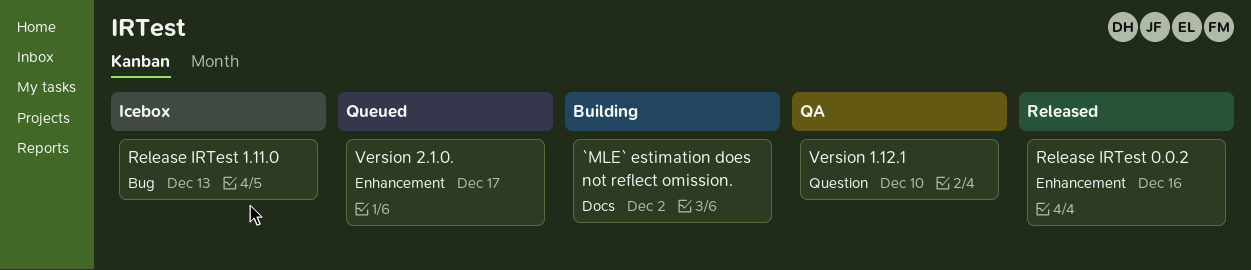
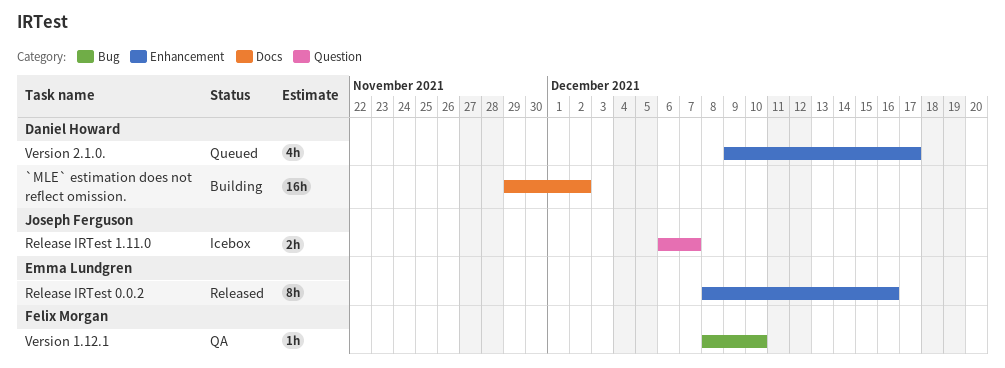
Release IRTest 1.11.0, label: Bug -> Question
Release IRTest 1.11.0, due: Dec 13 -> Dec 7
Version 1.12.1, label: Question -> Bug

